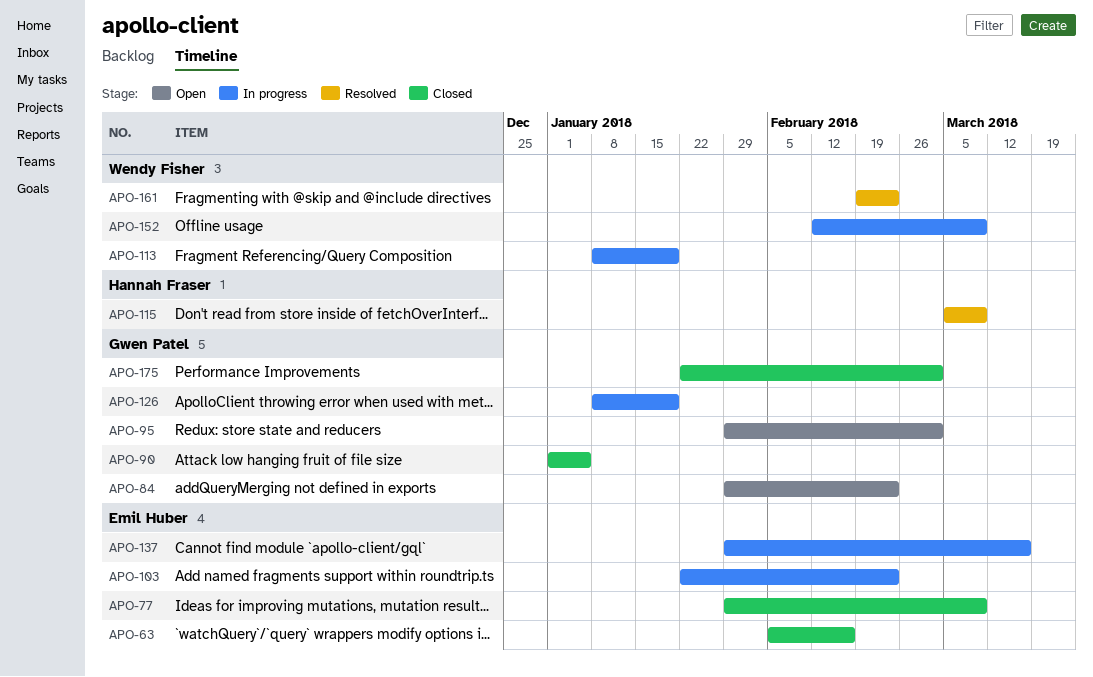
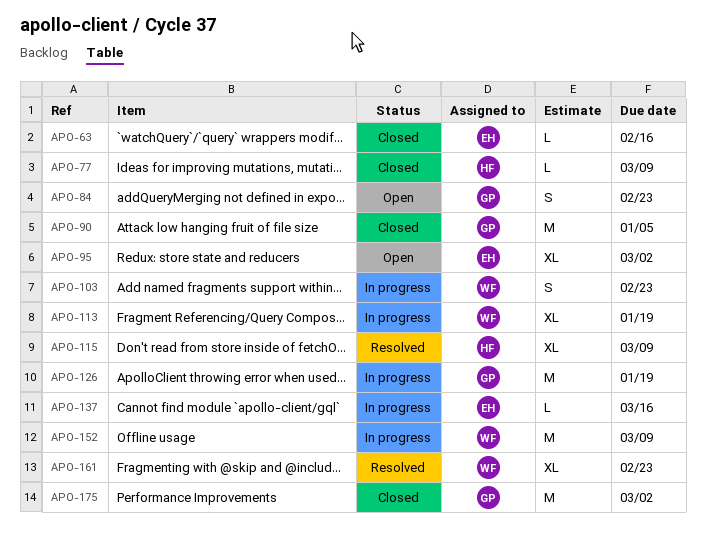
APO-77, owner: Emil Huber -> Hannah Fraser
APO-95, owner: Gwen Patel -> Emil Huber
APO-103, owner: Emil Huber -> Wendy Fisher

